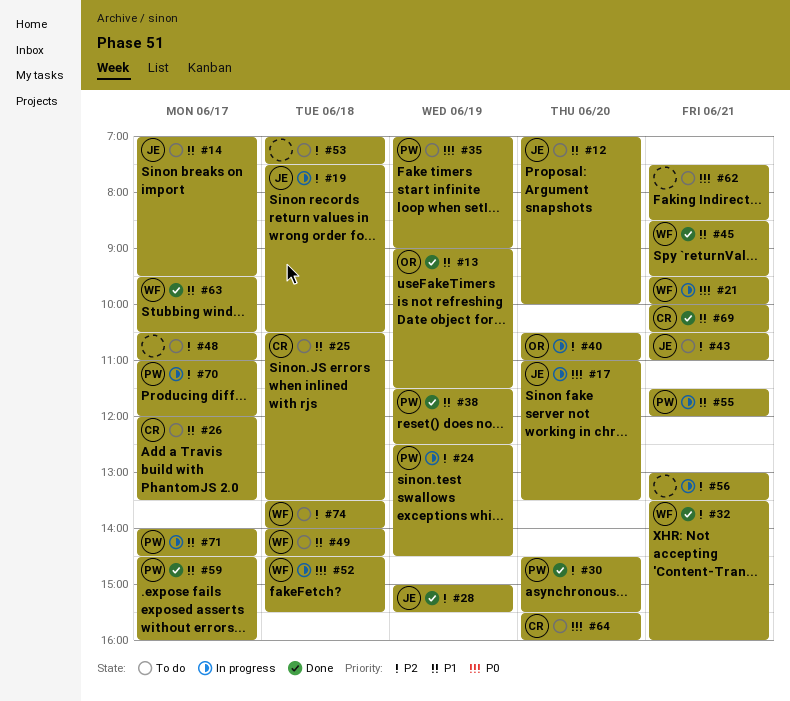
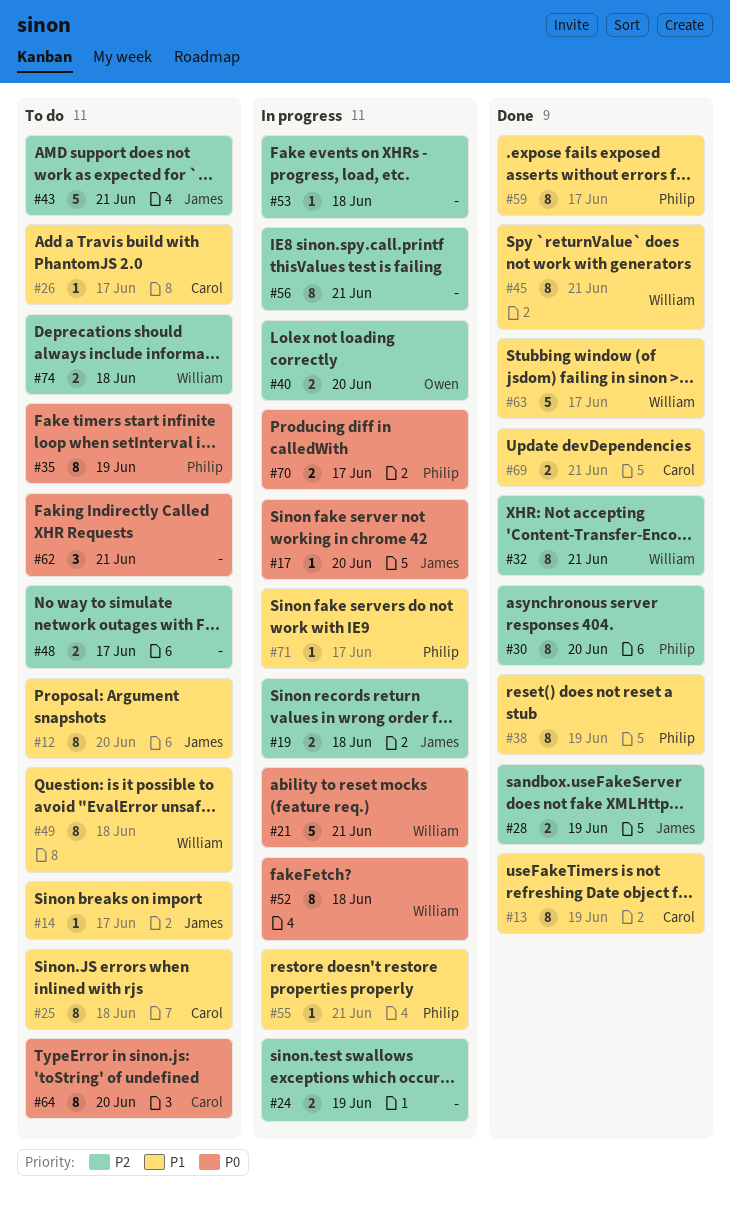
#13, owner: Owen -> Carol
#24, owner: Philip -> none
#53, status: To do -> In progress
#70, priority: P2 -> P0

